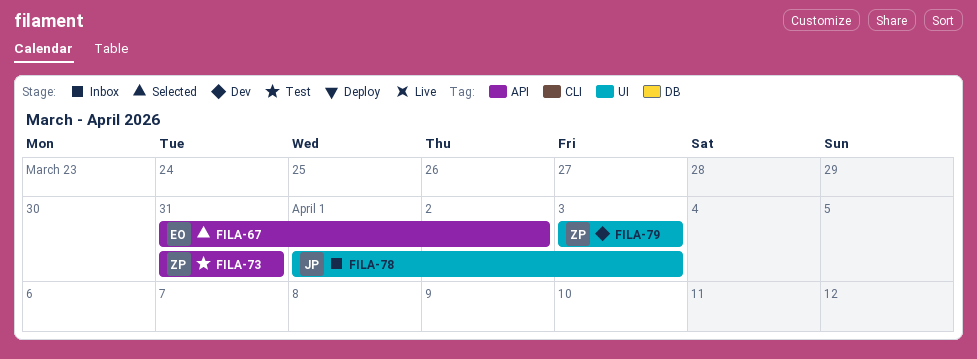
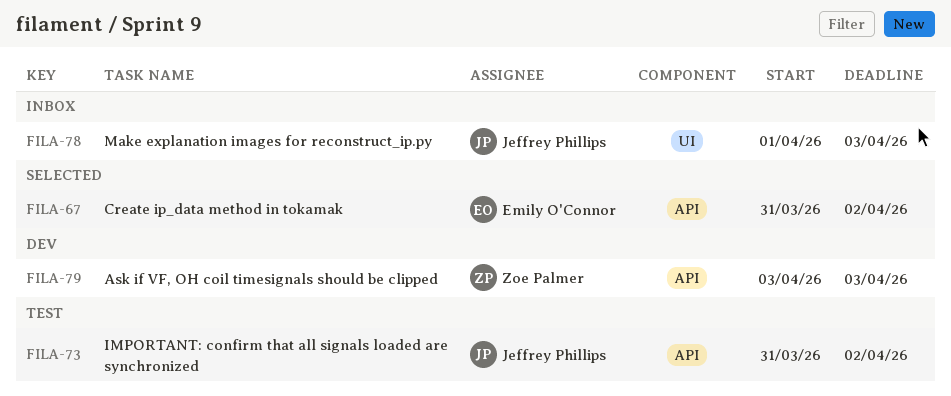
FILA-73, owner: Zoe Palmer -> Jeffrey Phillips
FILA-73, due: Mar 31 -> Apr 2
FILA-79, label: UI -> API

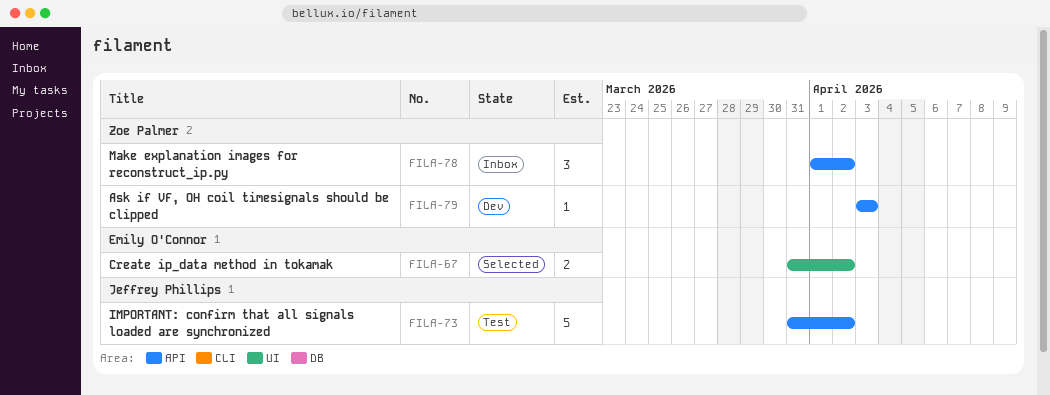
FILA-67, label: API -> UI
FILA-78, owner: Jeffrey Phillips -> Zoe Palmer
FILA-78, label: UI -> API
FILA-78, due: Apr 3 -> Apr 2

